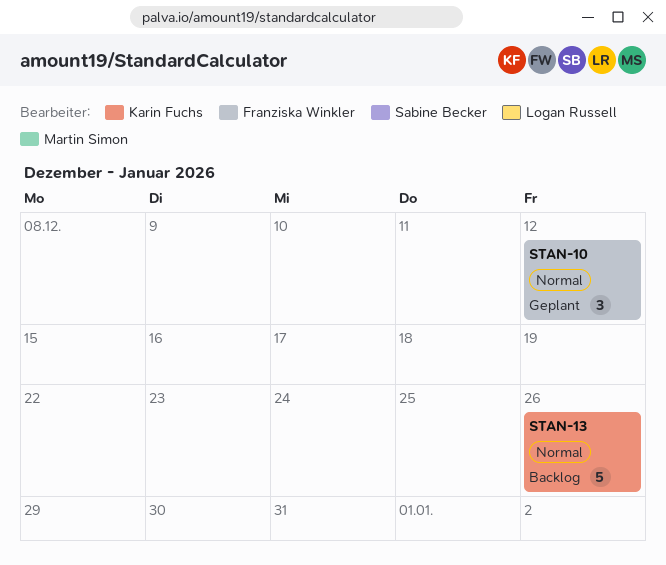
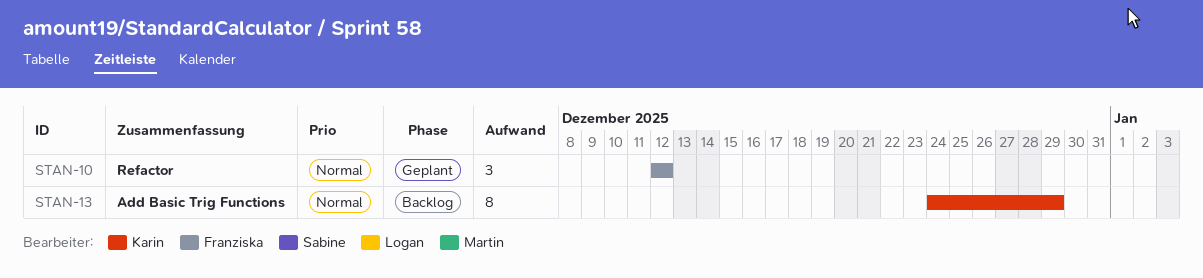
STAN-13, estimate: 5 -> 8
STAN-13, due: Dec 26 -> Dec 29

